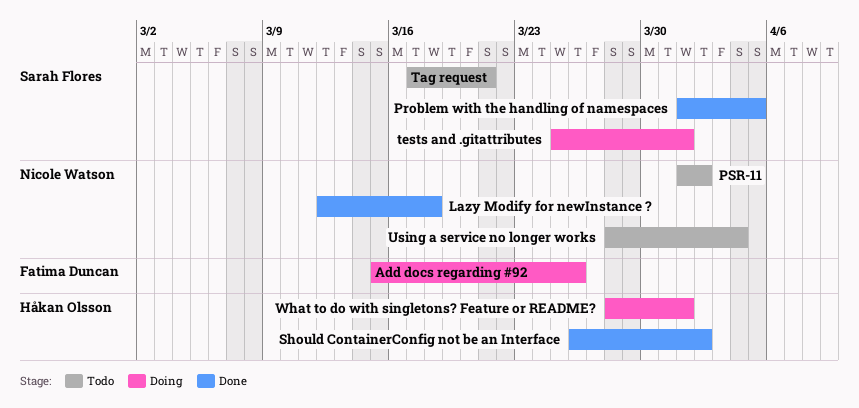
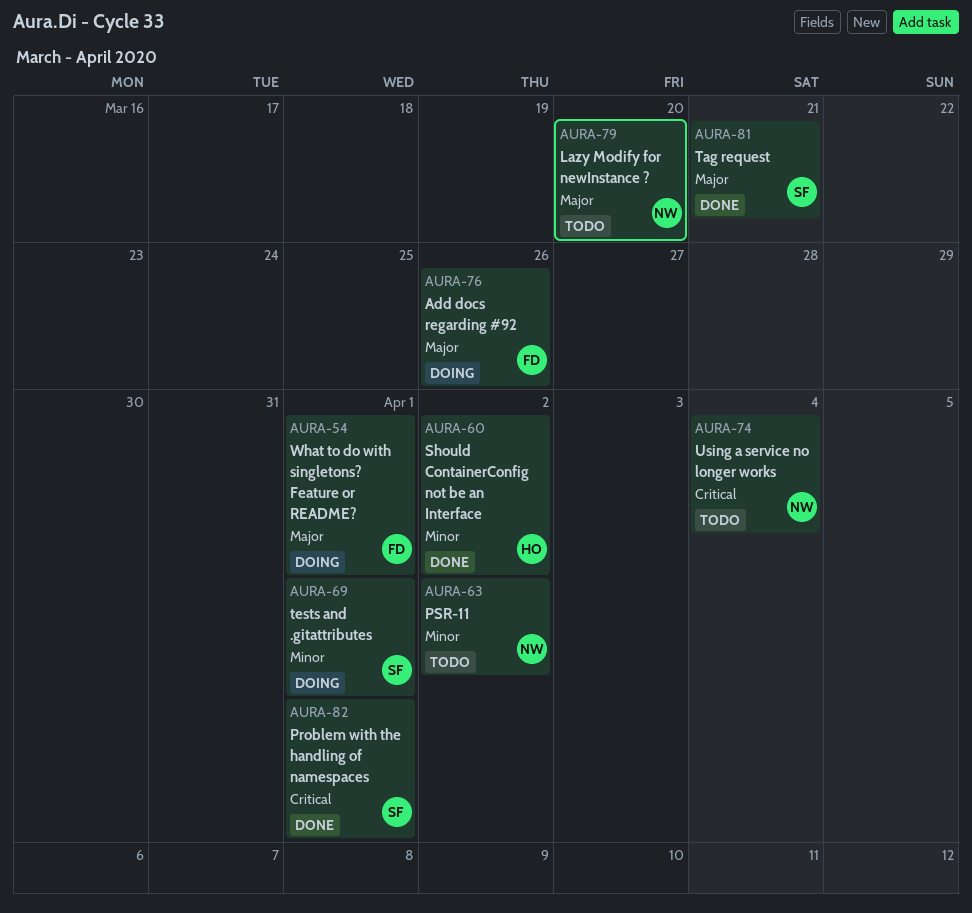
Lazy Modify for newInstance ?, status: Done -> Todo
Lazy Modify for newInstance ?, due: Mar 18 -> Mar 20
Problem with the handling of namespaces, due: Apr 5 -> Apr 1
Tag request, status: Todo -> Done
What to do with singletons? Feature or README?, owner: Håkan Olsson -> Fatima Duncan

